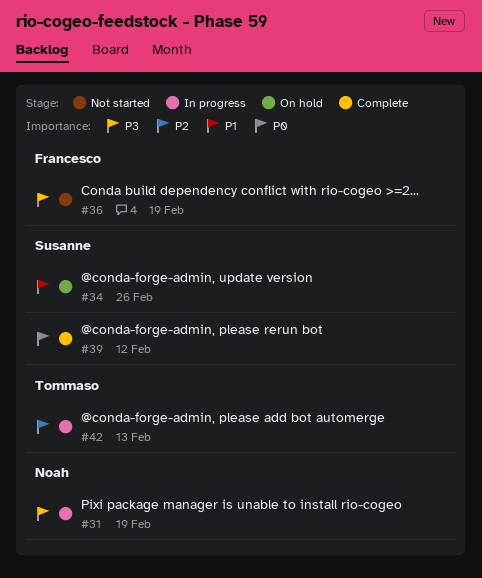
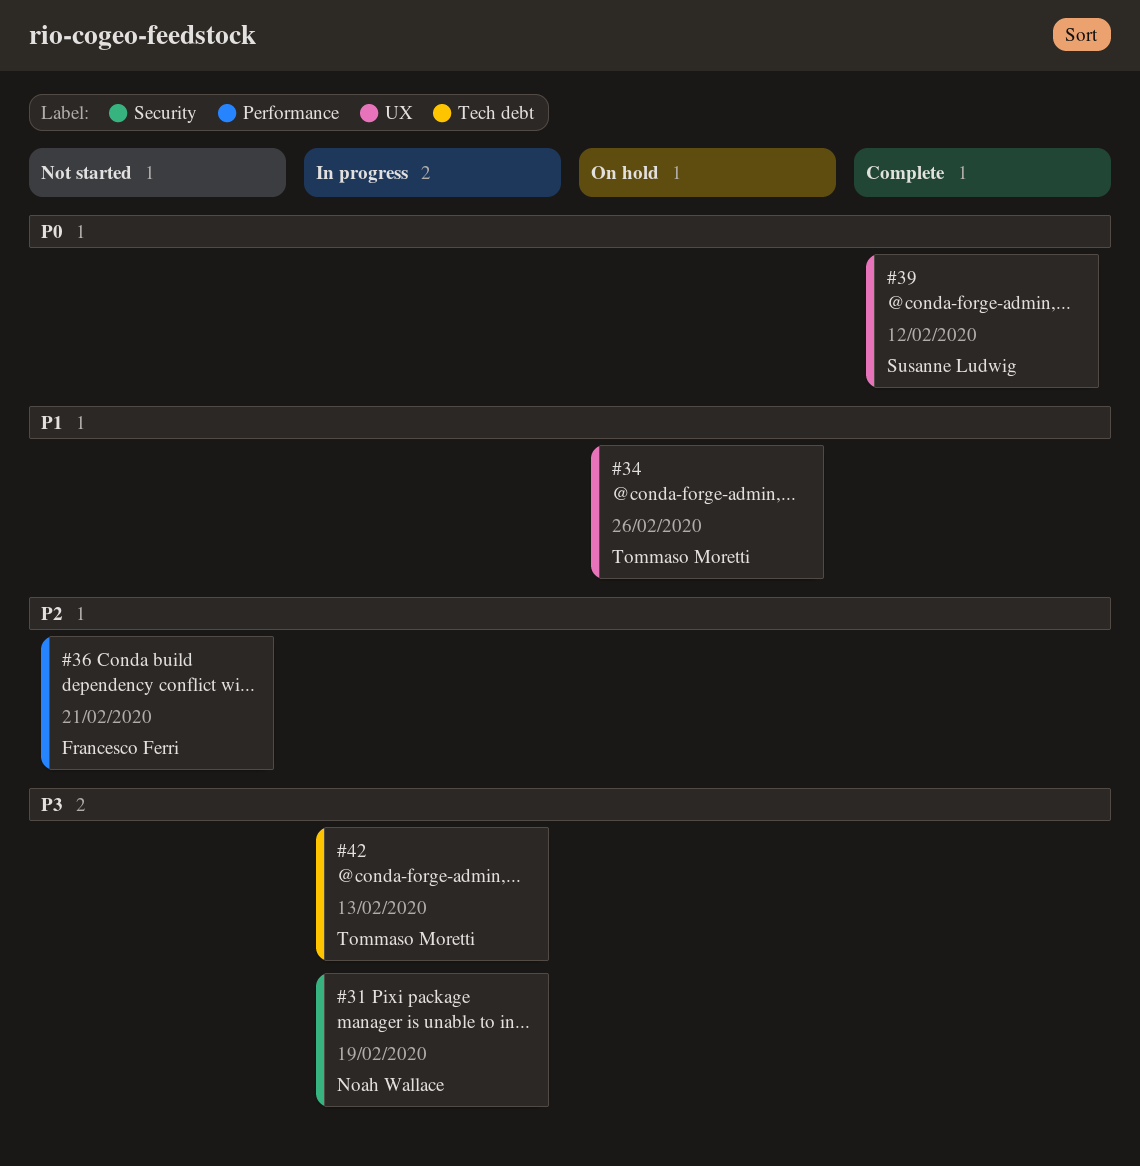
#34, owner: Susanne Ludwig -> Tommaso Moretti
#36, priority: P3 -> P2
#36, due: Feb 19 -> Feb 21
#42, priority: P2 -> P3

